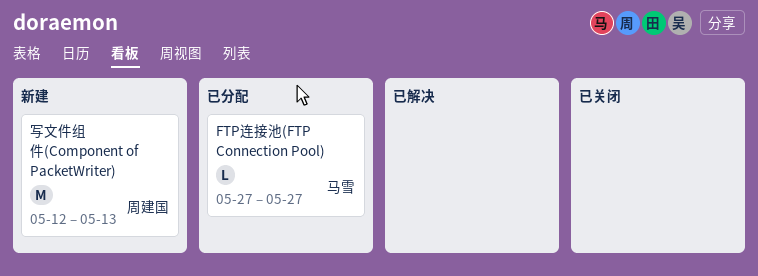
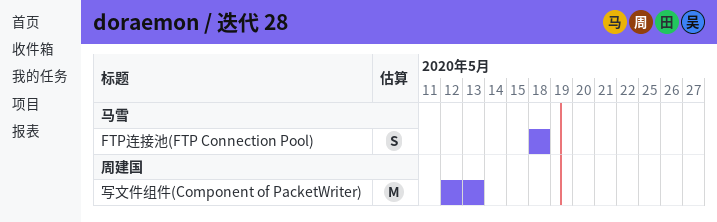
FTP连接池(FTP Connection Pool), estimate: L -> S
FTP连接池(FTP Connection Pool), start: May 27 -> May 18
FTP连接池(FTP Connection Pool), due: May 27 -> May 18

